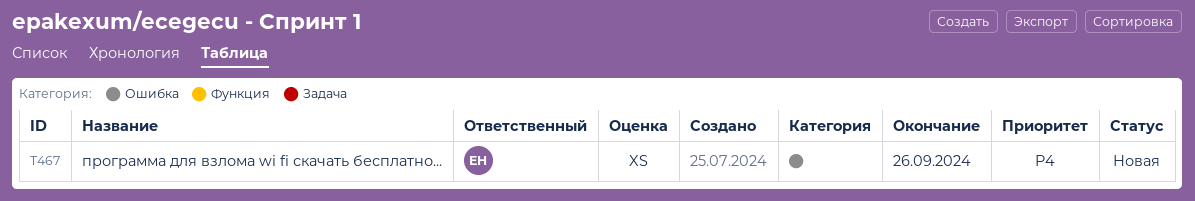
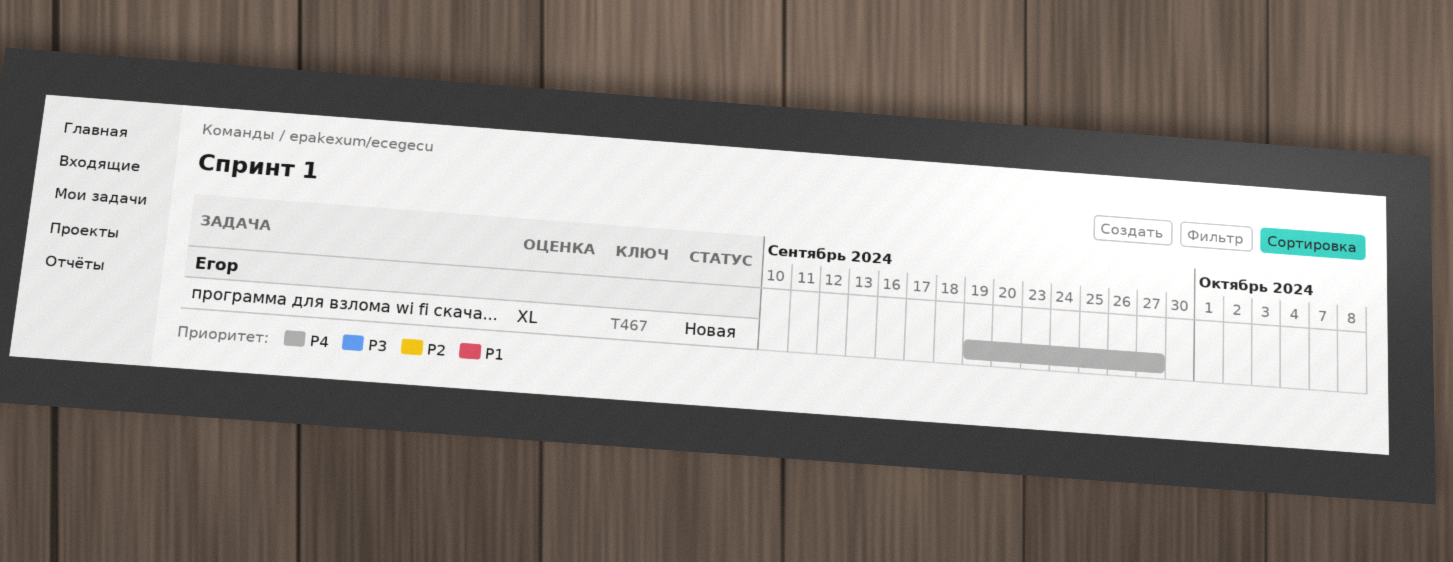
T467, estimate: XS -> XL
T467, due: Sep 26 -> Sep 27

